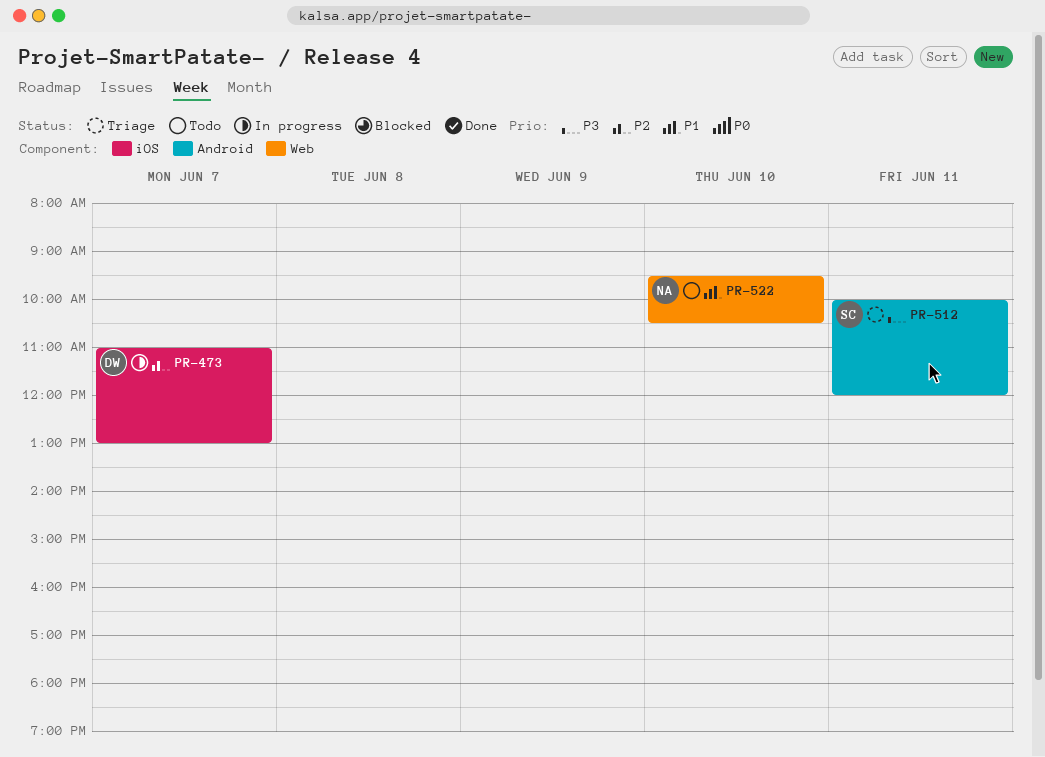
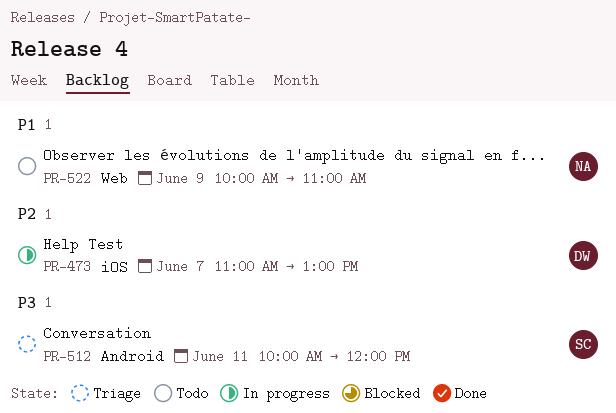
PR-522, day: Jun 10 -> Jun 9
PR-522, begins: 09:30 -> 10:00
PR-522, ends: 10:30 -> 11:00

